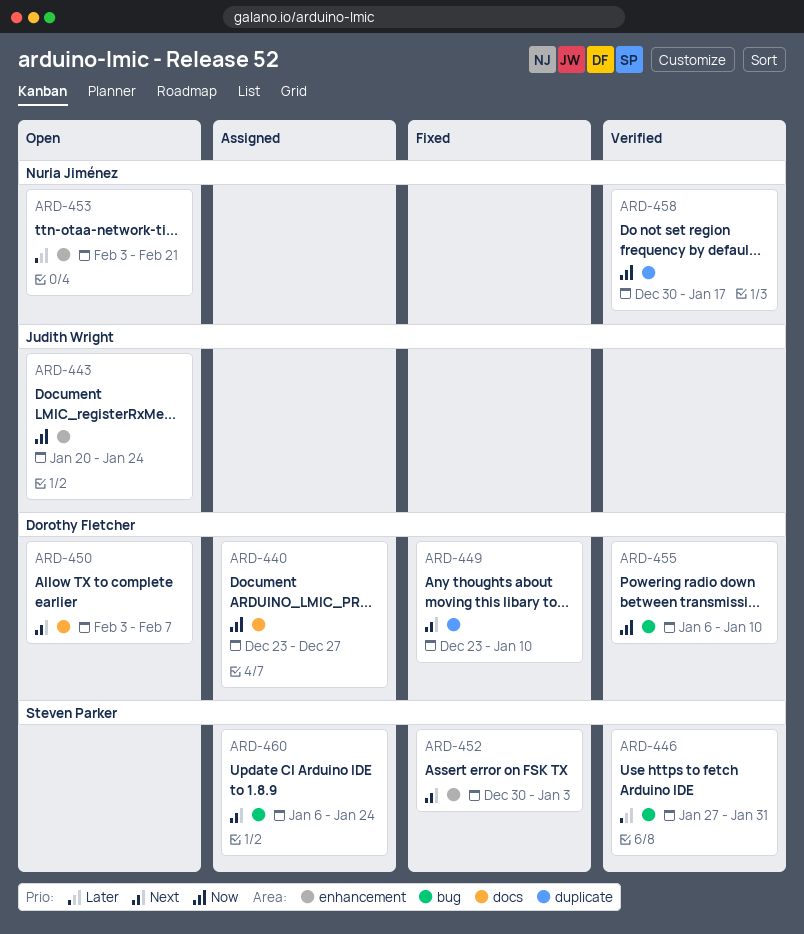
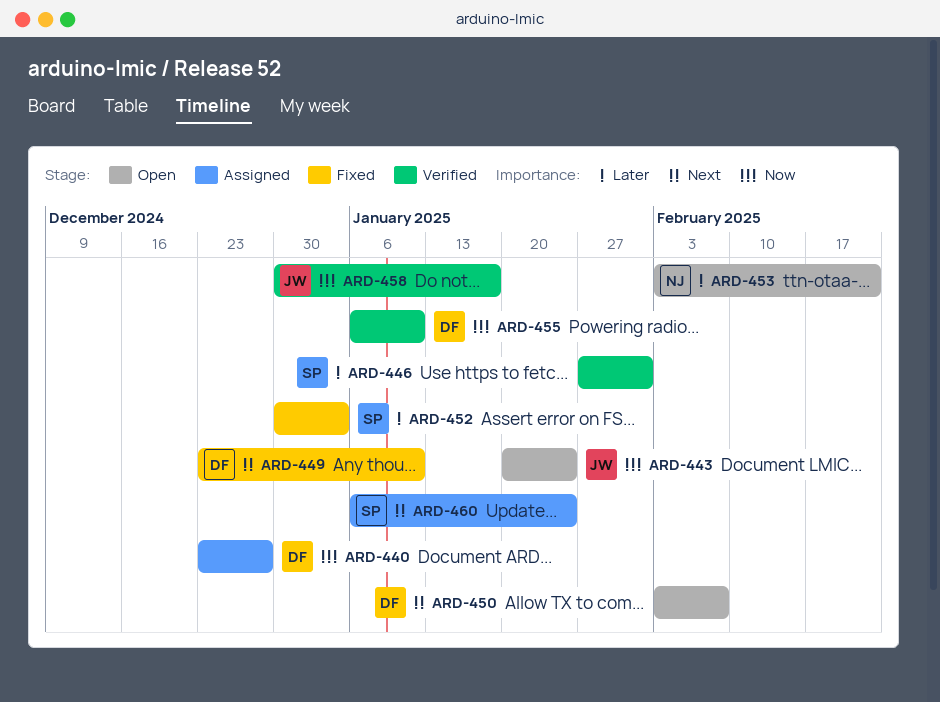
ARD-452, priority: Next -> Later
ARD-458, owner: Nuria Jiménez -> Judith Wright

